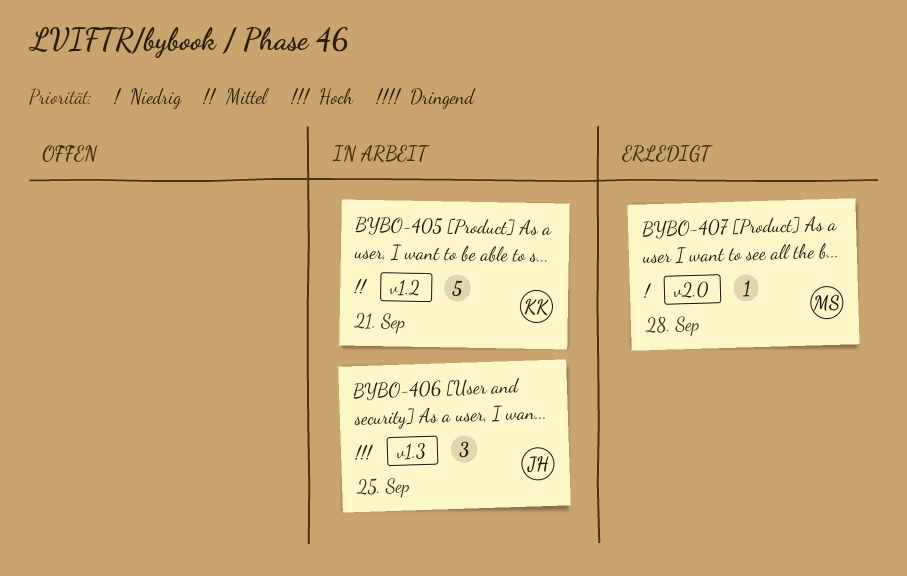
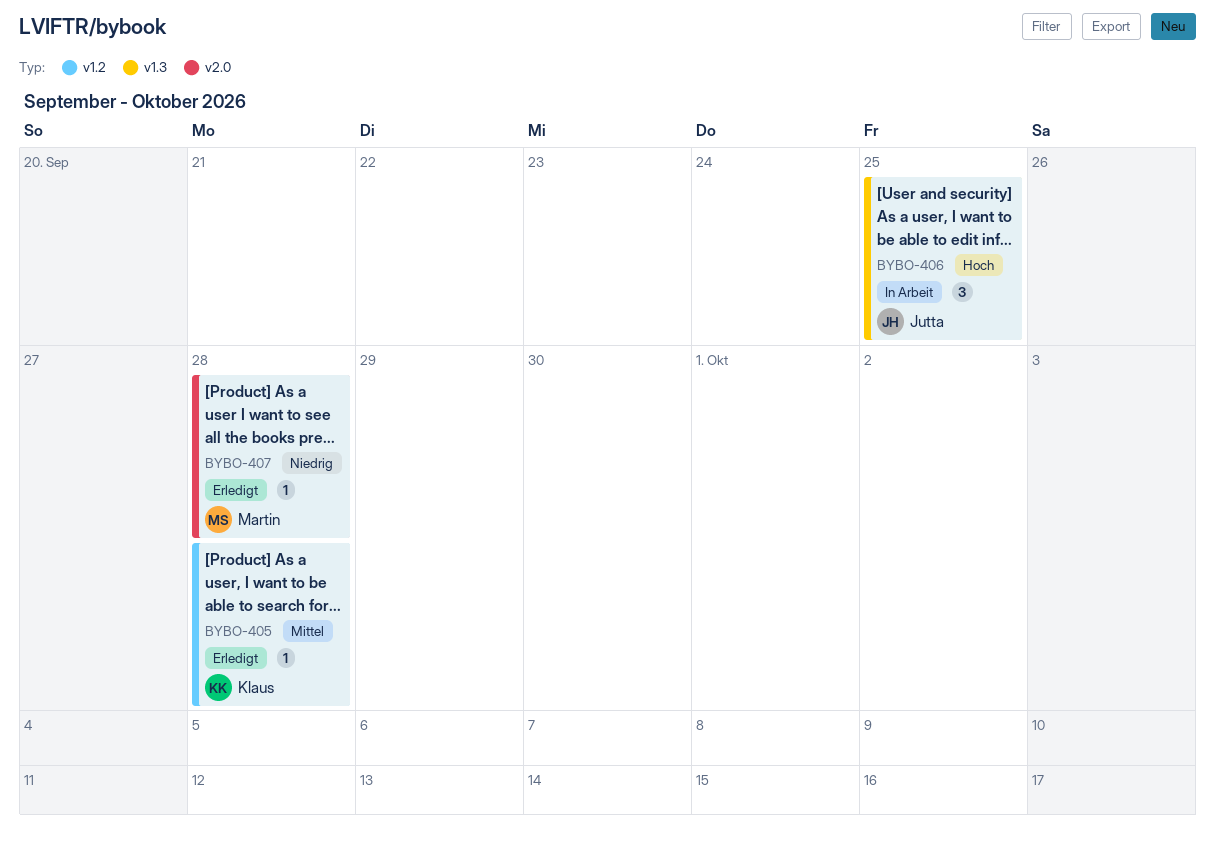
BYBO-405, status: In Arbeit -> Erledigt
BYBO-405, estimate: 5 -> 1
BYBO-405, due: Sep 21 -> Sep 28

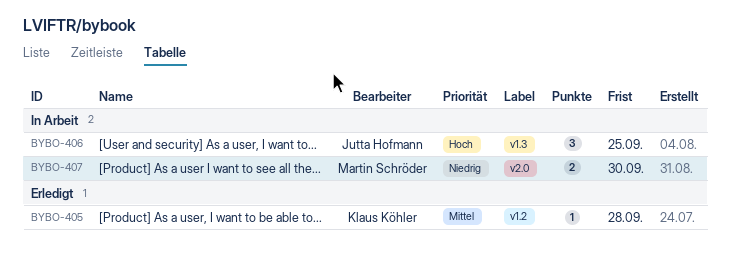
BYBO-407, status: Erledigt -> In Arbeit
BYBO-407, estimate: 1 -> 2
BYBO-407, due: Sep 28 -> Sep 30

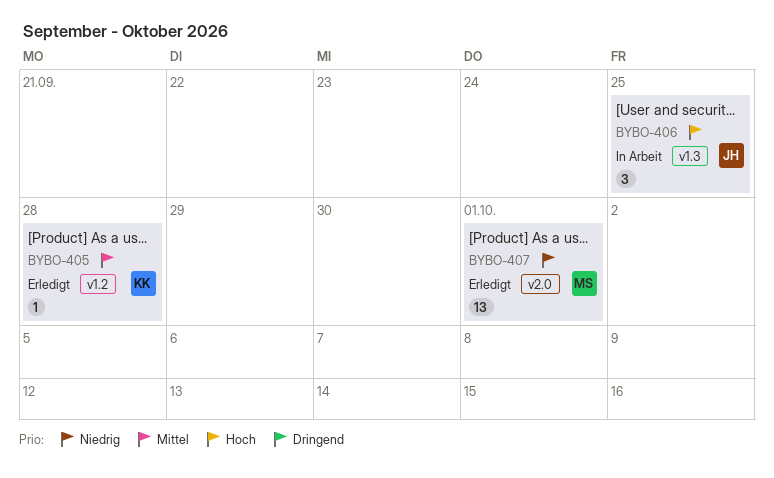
BYBO-407, status: In Arbeit -> Erledigt
BYBO-407, estimate: 2 -> 13
BYBO-407, due: Sep 30 -> Oct 1

